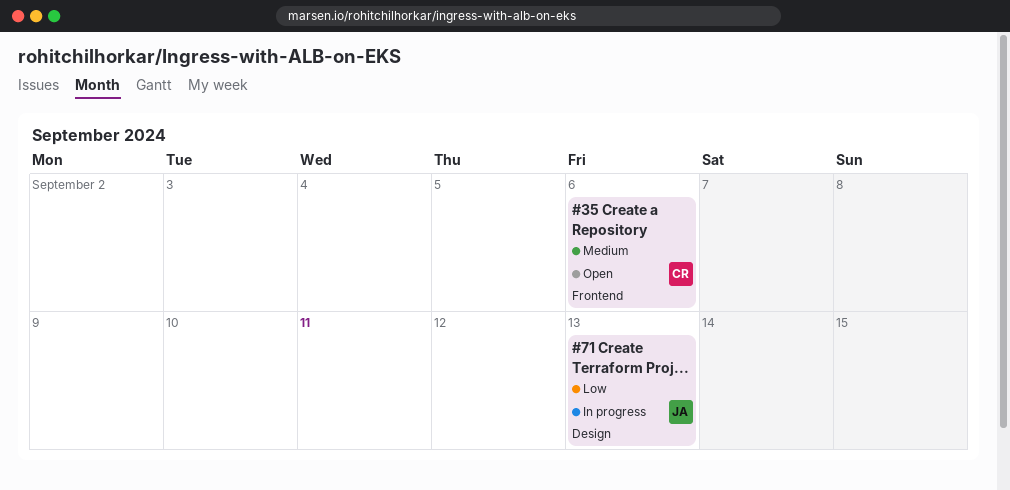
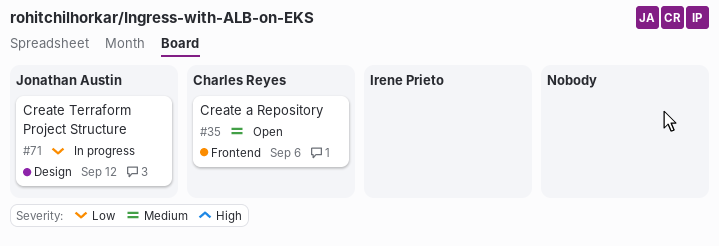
#71, due: Sep 13 -> Sep 12

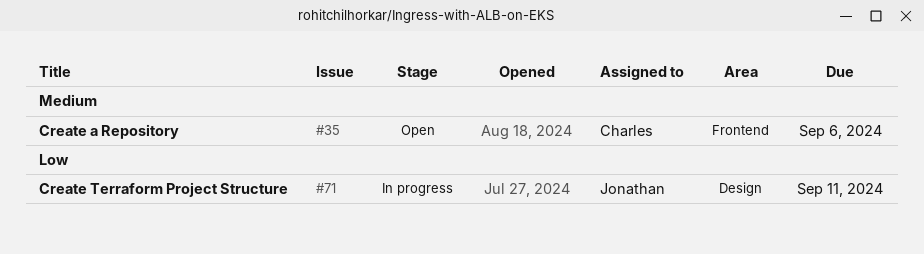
#71, due: Sep 12 -> Sep 11

